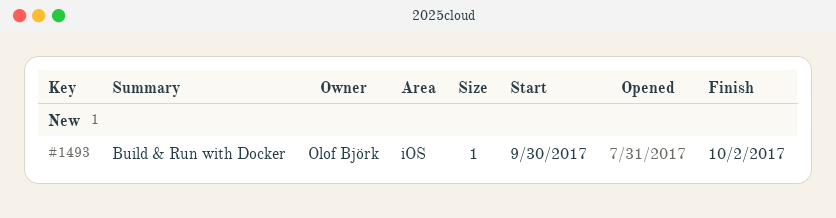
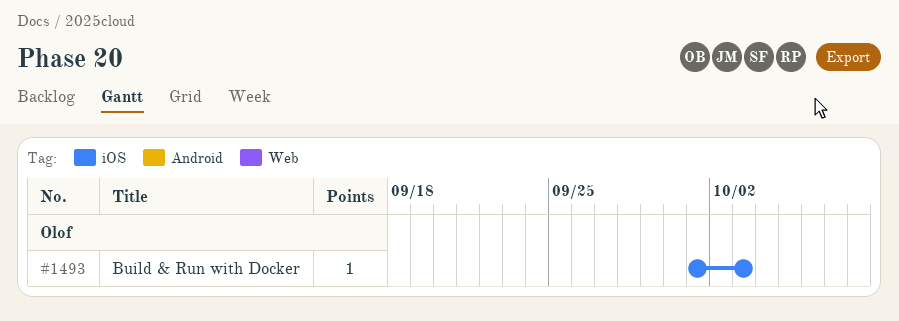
#1493, start: Sep 30 -> Oct 1
#1493, due: Oct 2 -> Oct 3

